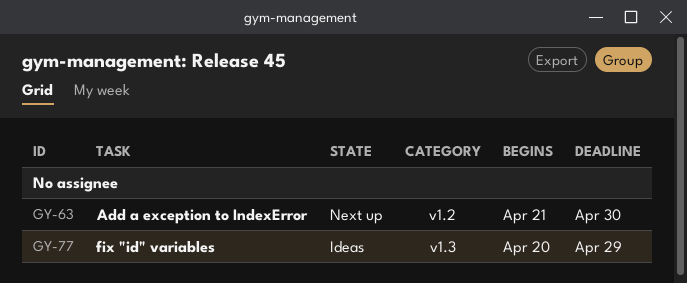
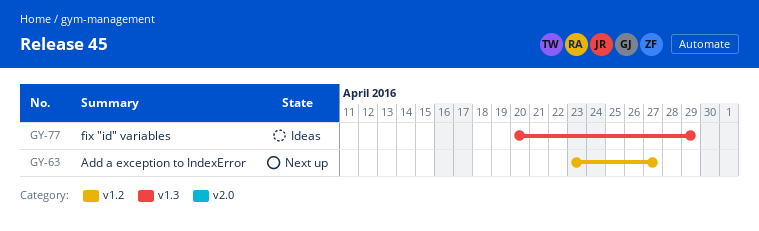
GY-63, start: Apr 21 -> Apr 23
GY-63, due: Apr 30 -> Apr 27

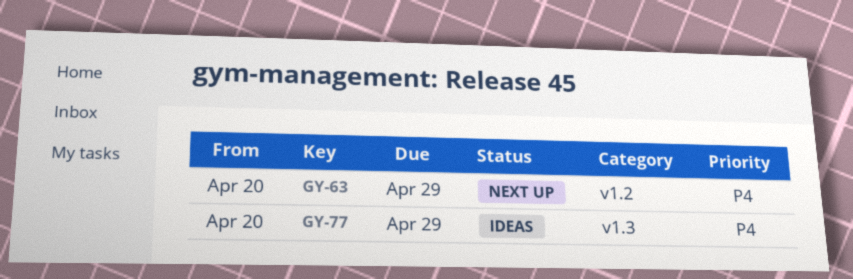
GY-63, start: Apr 23 -> Apr 20
GY-63, due: Apr 27 -> Apr 29

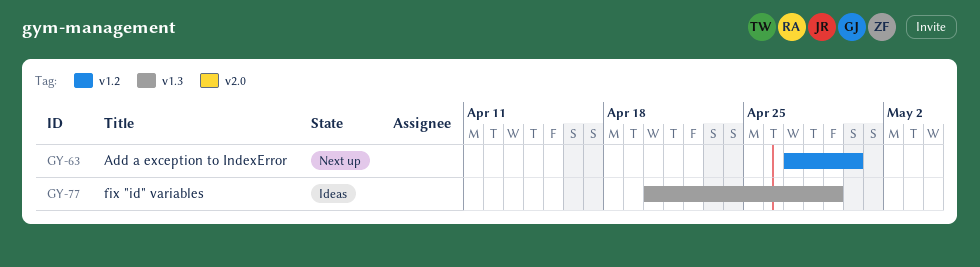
GY-63, start: Apr 20 -> Apr 27
GY-63, due: Apr 29 -> Apr 30

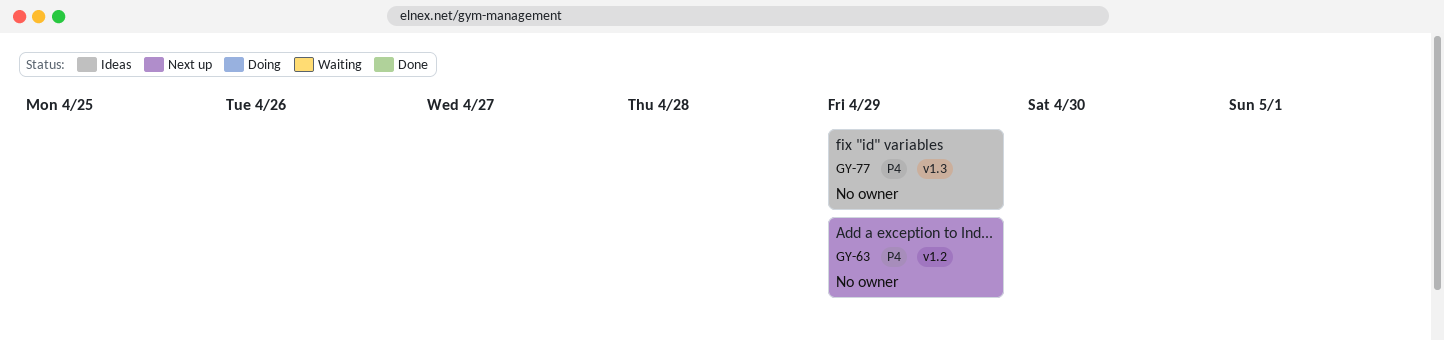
GY-63, due: Apr 30 -> Apr 29

